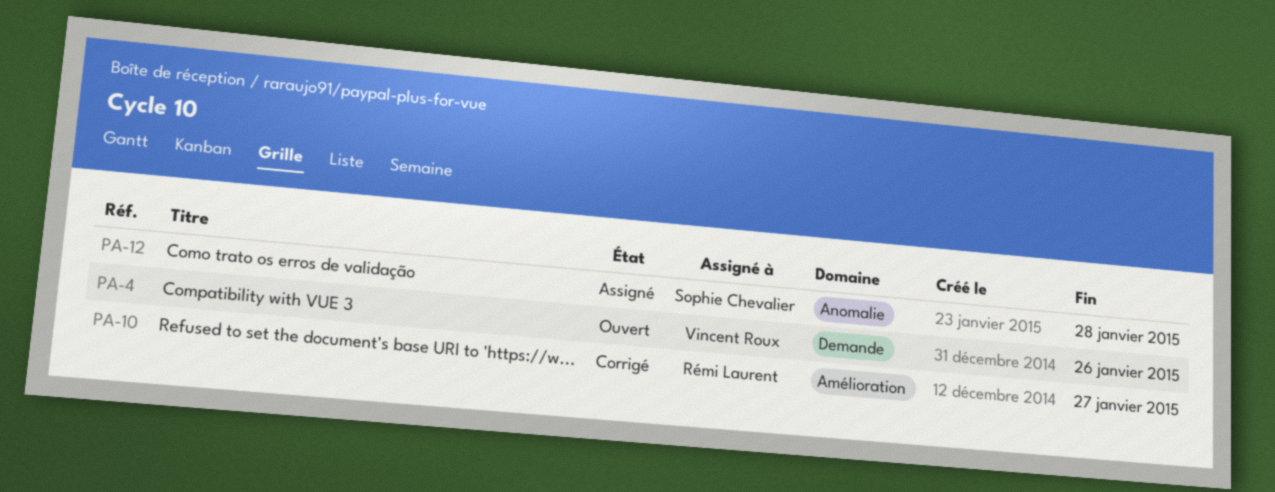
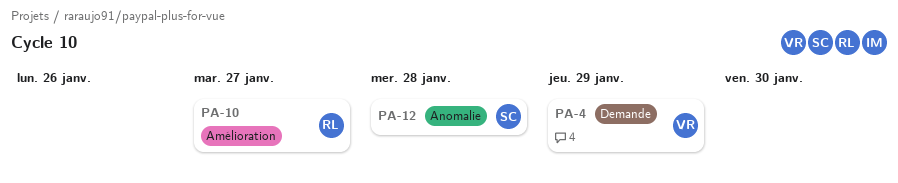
PA-4, due: Jan 26 -> Jan 29

